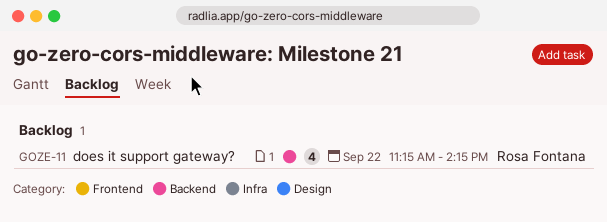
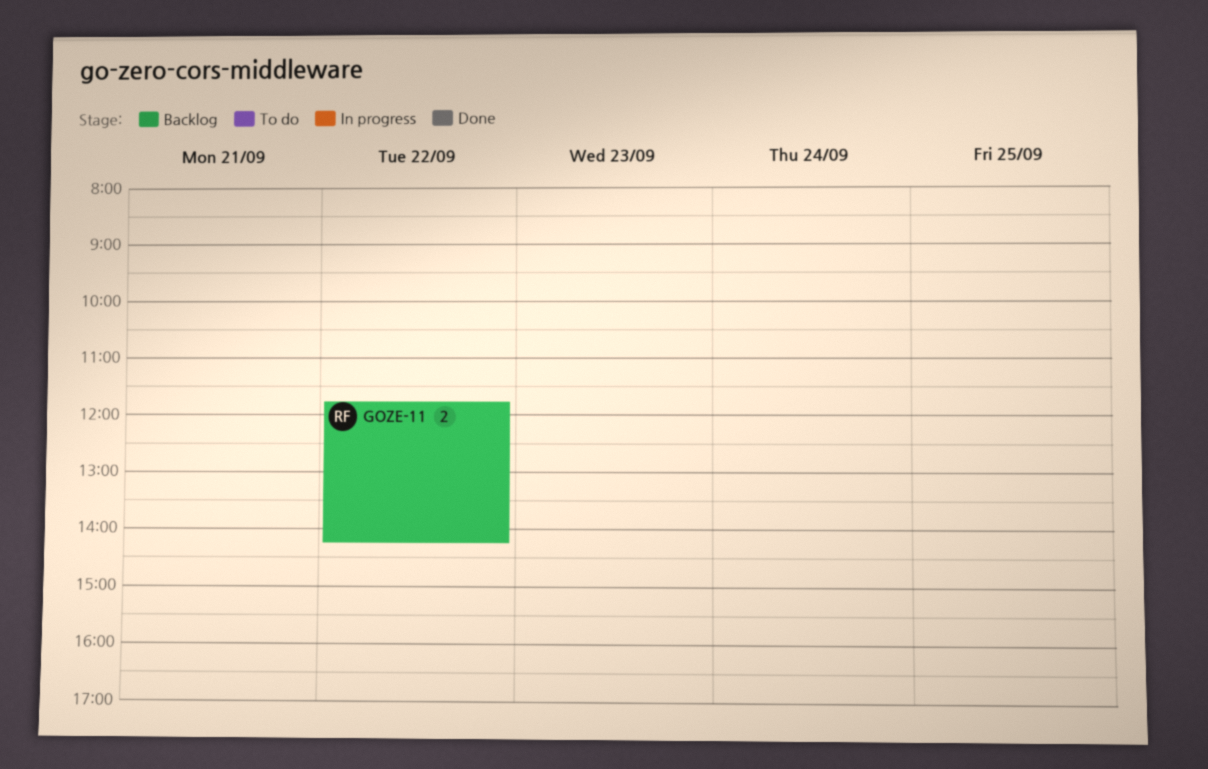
GOZE-11, estimate: 4 -> 2
GOZE-11, begins: 11:15 -> 11:45

